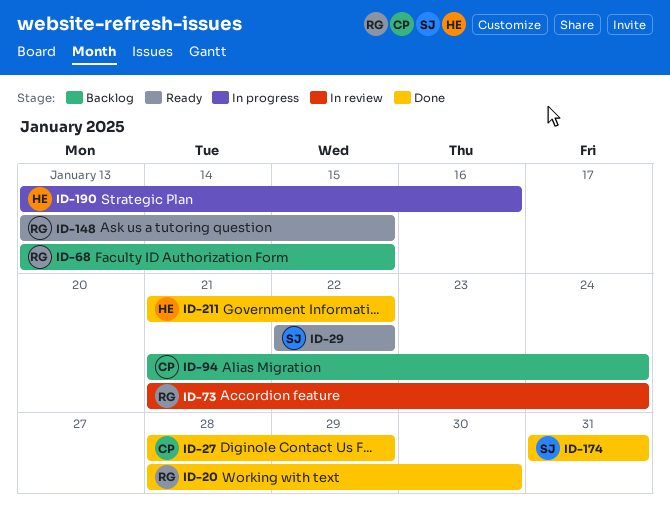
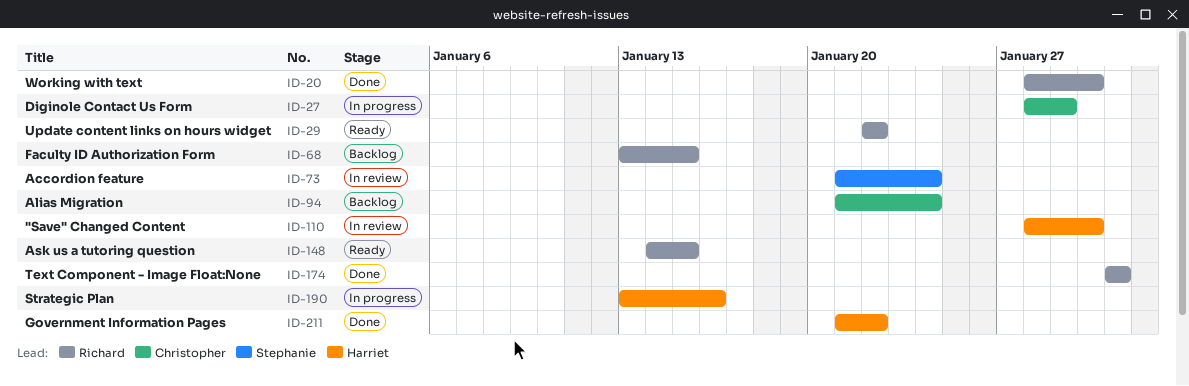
ID-27, status: Done -> In progress
ID-29, owner: Stephanie -> Richard
ID-73, owner: Richard -> Stephanie
ID-110: none -> present
ID-148, start: Jan 13 -> Jan 14
ID-174, owner: Stephanie -> Richard

